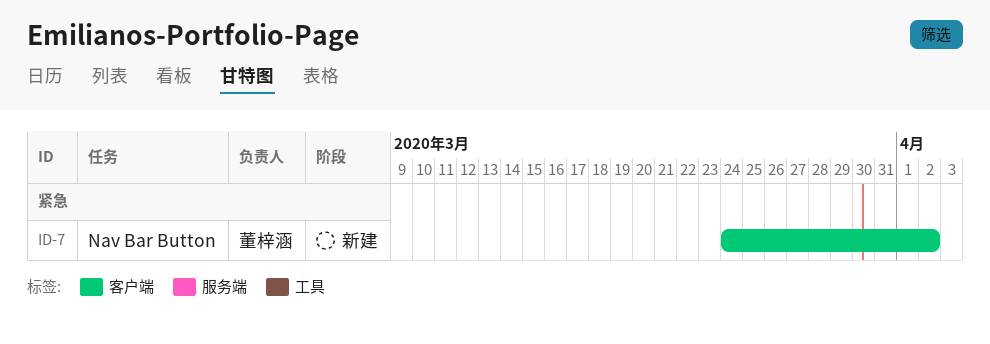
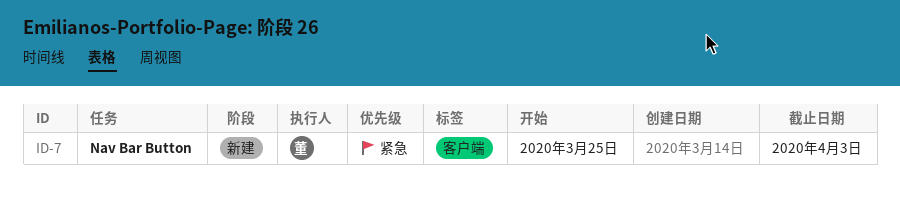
ID-7, start: Mar 24 -> Mar 25
ID-7, due: Apr 2 -> Apr 3

